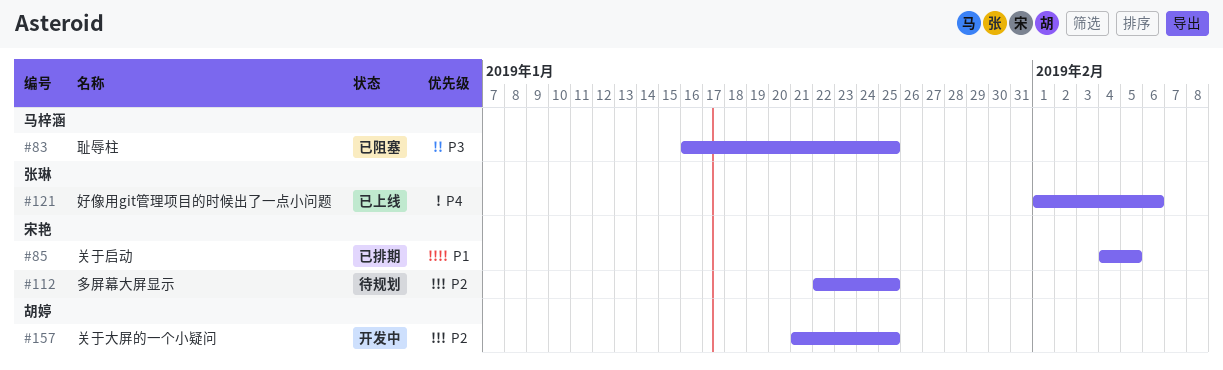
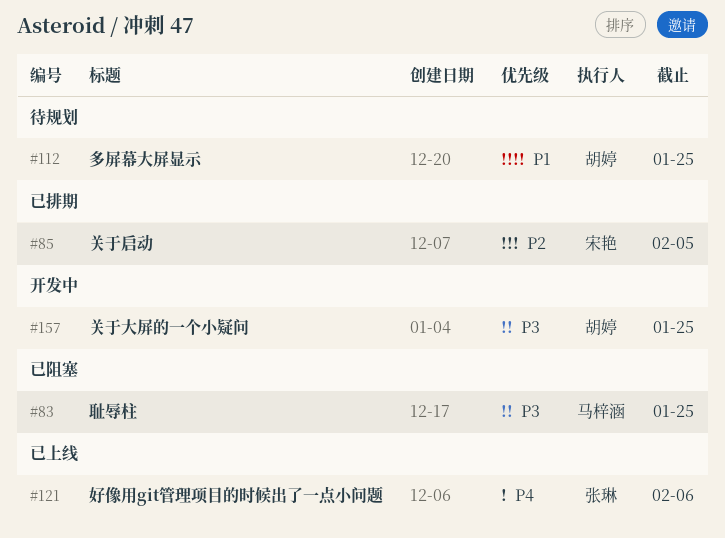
#85, priority: P1 -> P2
#112, owner: 宋艳 -> 胡婷
#112, priority: P2 -> P1
#157, priority: P2 -> P3

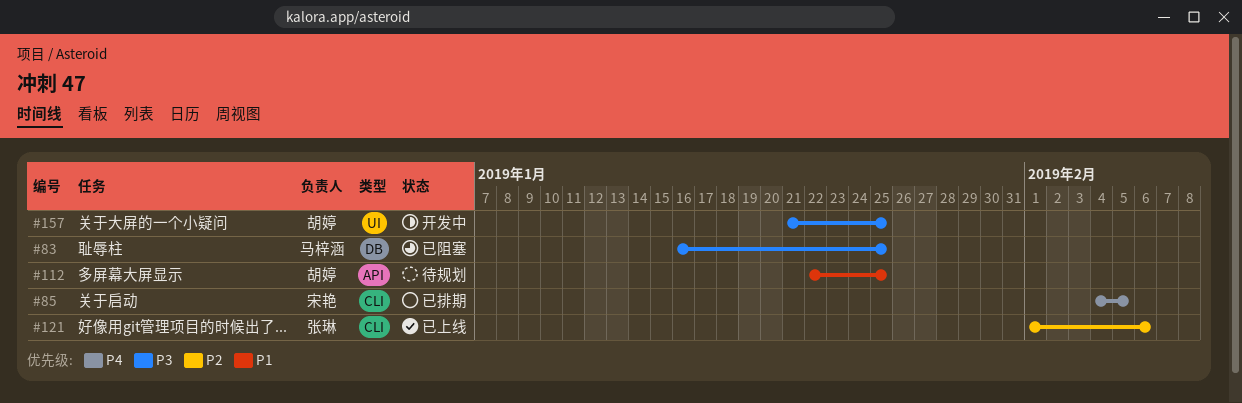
#85, priority: P2 -> P4
#121, priority: P4 -> P2

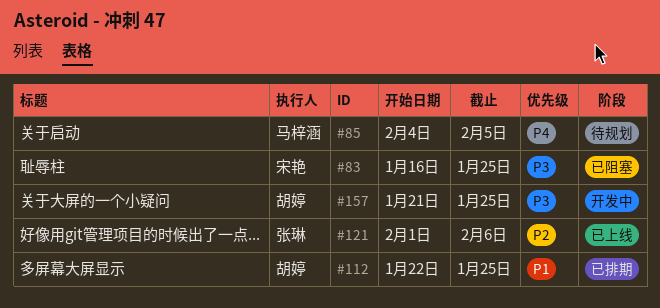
#83, owner: 马梓涵 -> 宋艳
#85, status: 已排期 -> 待规划
#85, owner: 宋艳 -> 马梓涵
#112, status: 待规划 -> 已排期

